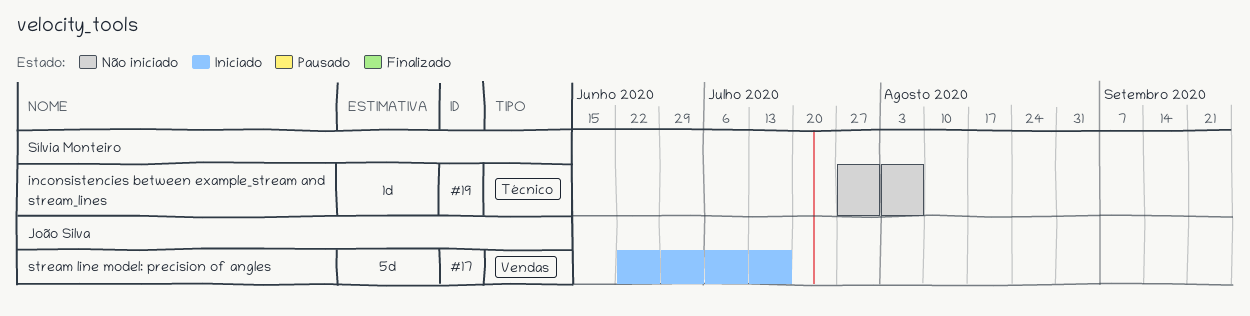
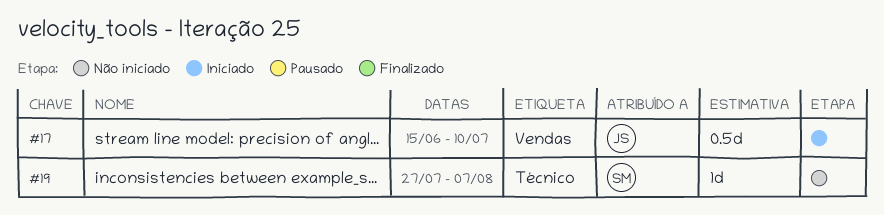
#17, estimate: 5d -> 0.5d
#17, start: Jun 22 -> Jun 15
#17, due: Jul 17 -> Jul 10

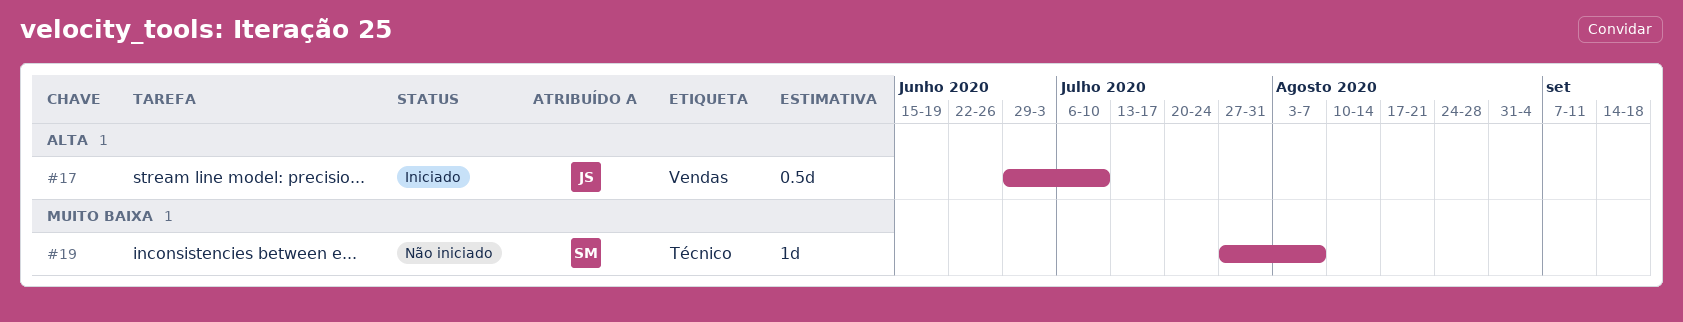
#17, start: Jun 15 -> Jun 29

